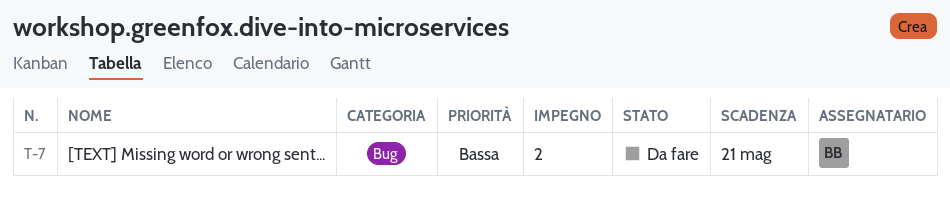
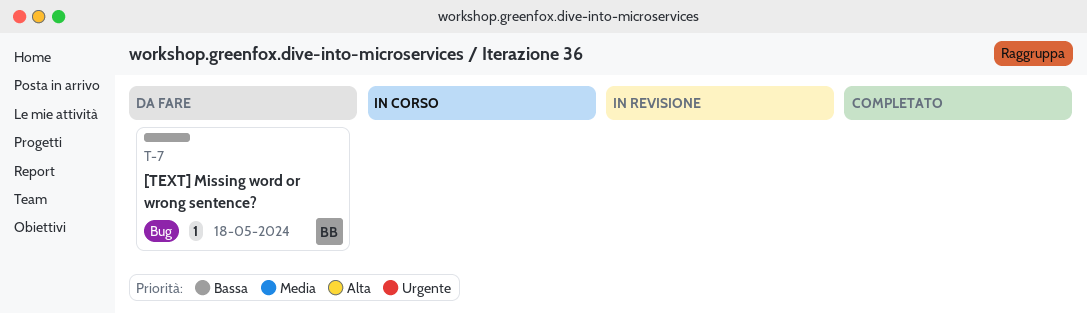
T-7, estimate: 2 -> 1
T-7, due: May 21 -> May 18

